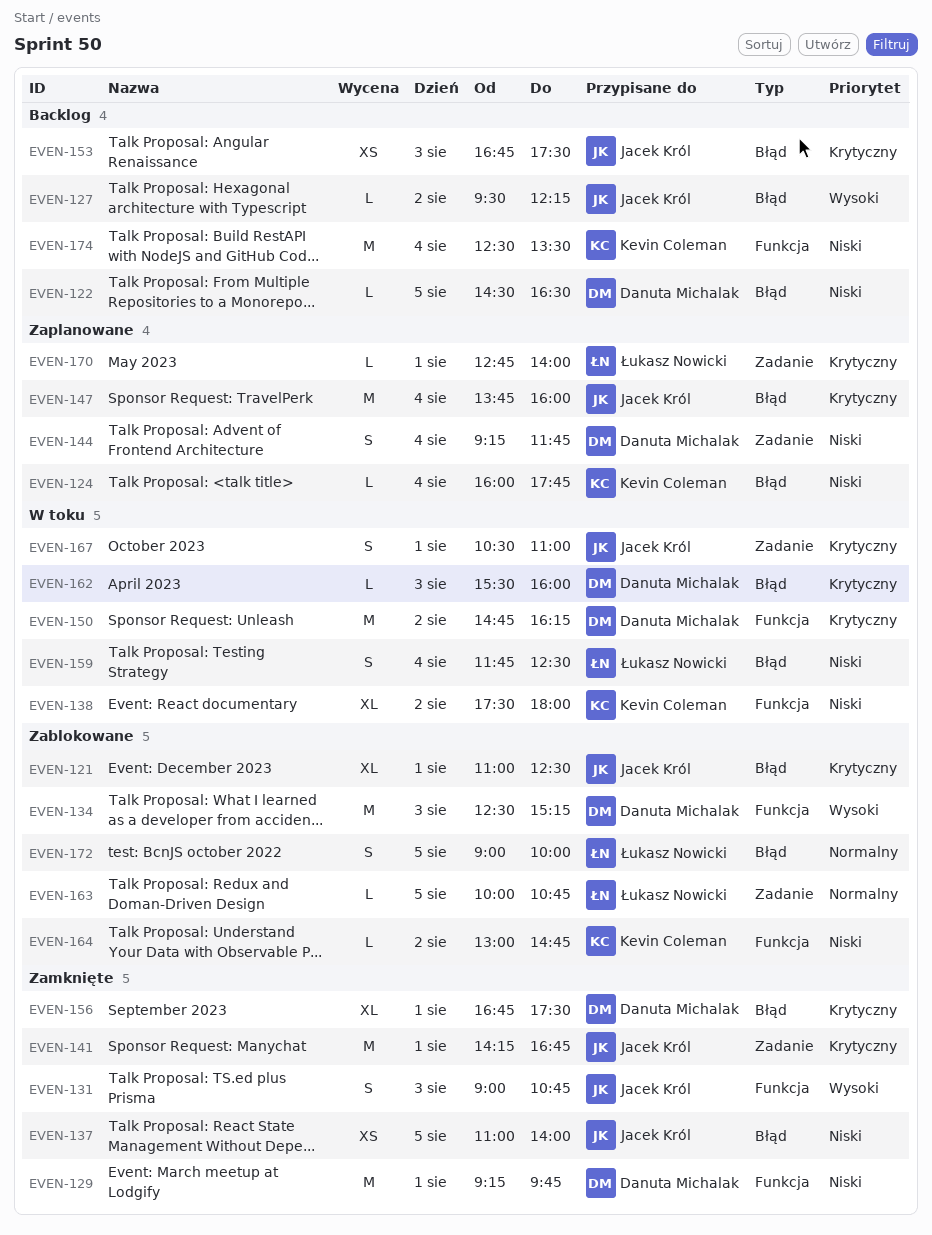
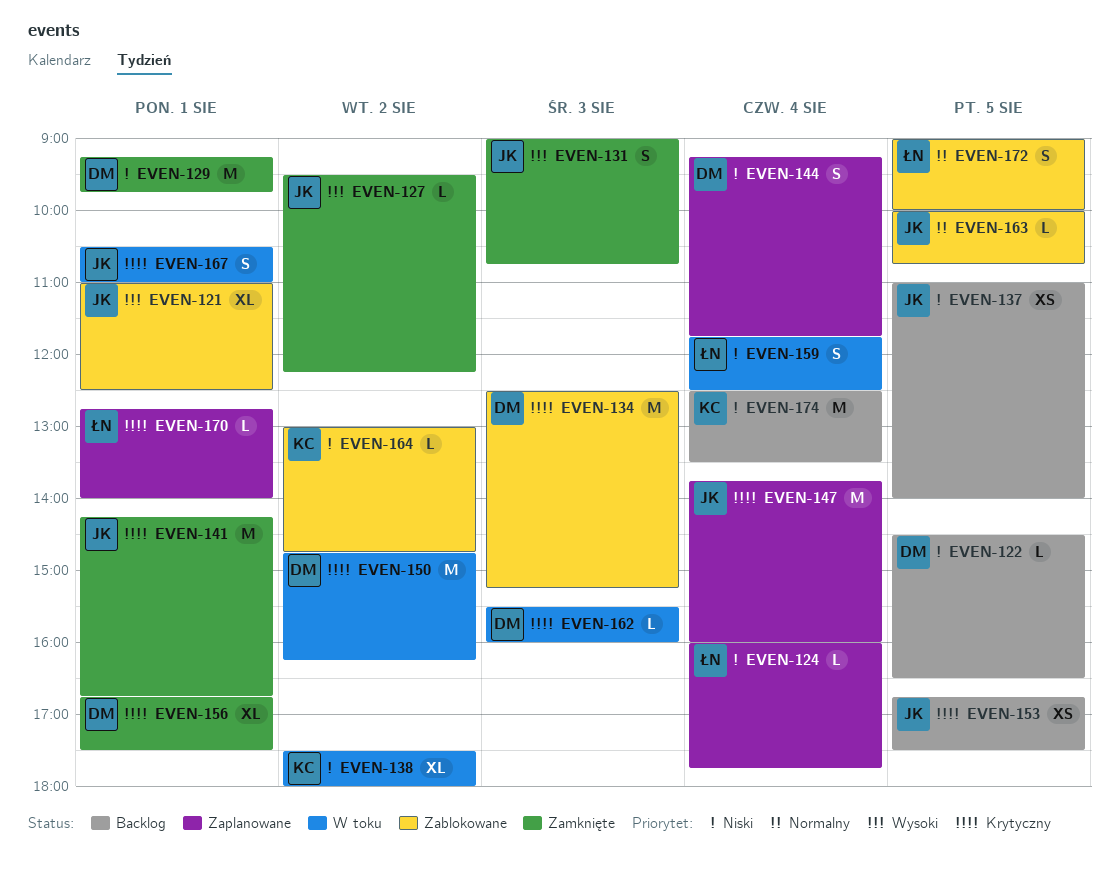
EVEN-121, priority: Krytyczny -> Wysoki
EVEN-124, owner: Kevin Coleman -> Łukasz Nowicki
EVEN-127, status: Backlog -> Zamknięte
EVEN-134, priority: Wysoki -> Krytyczny
EVEN-137, status: Zamknięte -> Backlog
EVEN-153, day: Aug 3 -> Aug 5
EVEN-163, owner: Łukasz Nowicki -> Jacek Król

